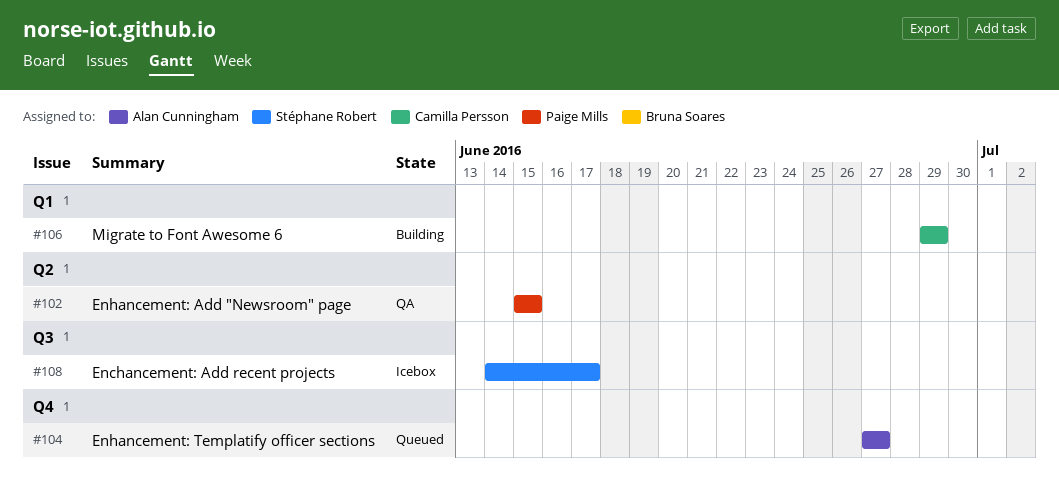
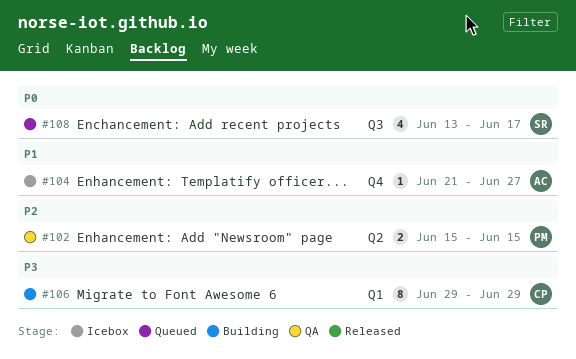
#104, status: Queued -> Icebox
#104, start: Jun 27 -> Jun 21
#108, status: Icebox -> Queued
#108, start: Jun 14 -> Jun 13

